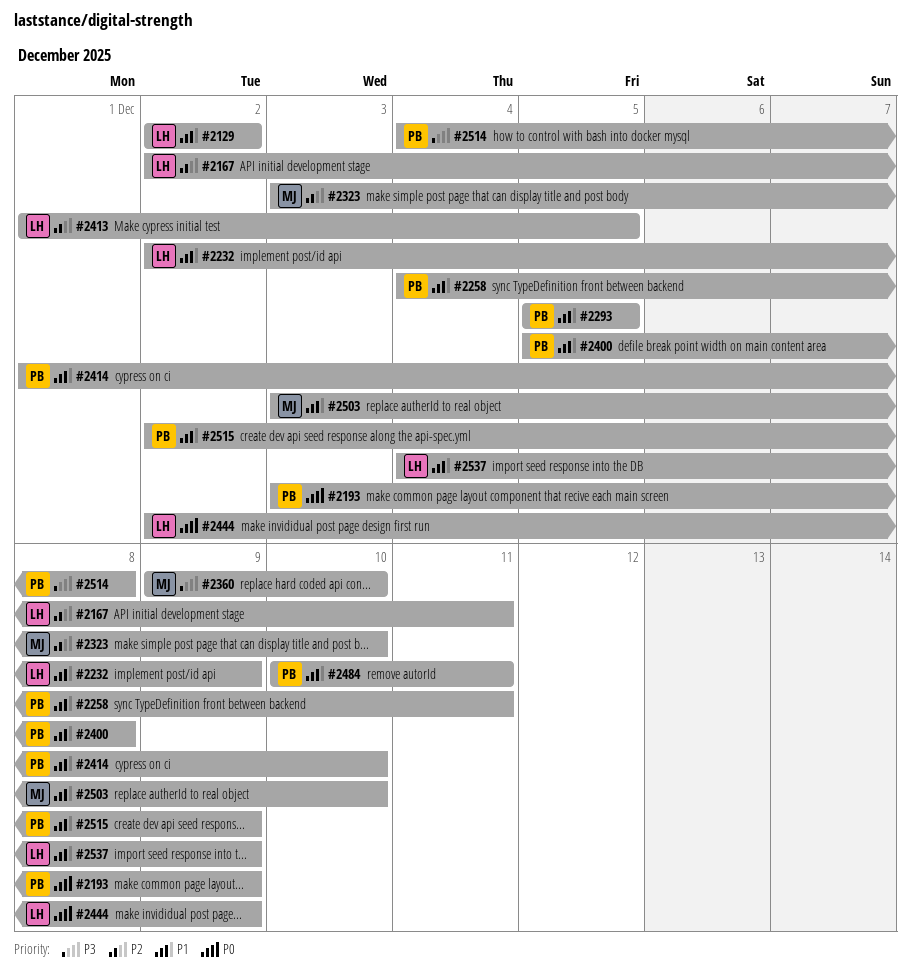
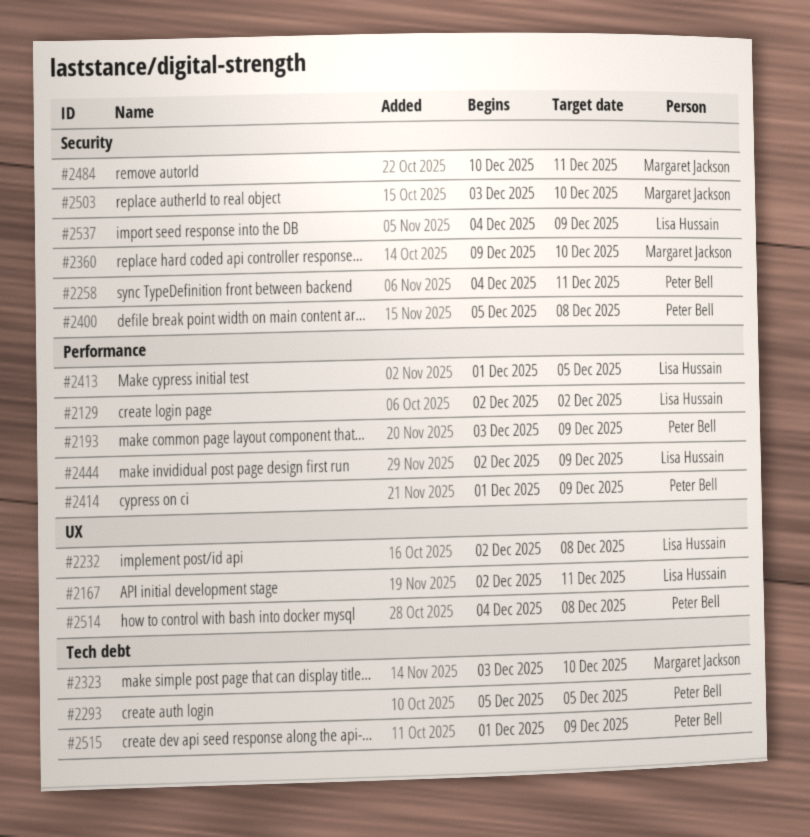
#2232, due: Dec 9 -> Dec 8
#2414, due: Dec 10 -> Dec 9
#2484, owner: Peter Bell -> Margaret Jackson
#2515, start: Dec 2 -> Dec 1

